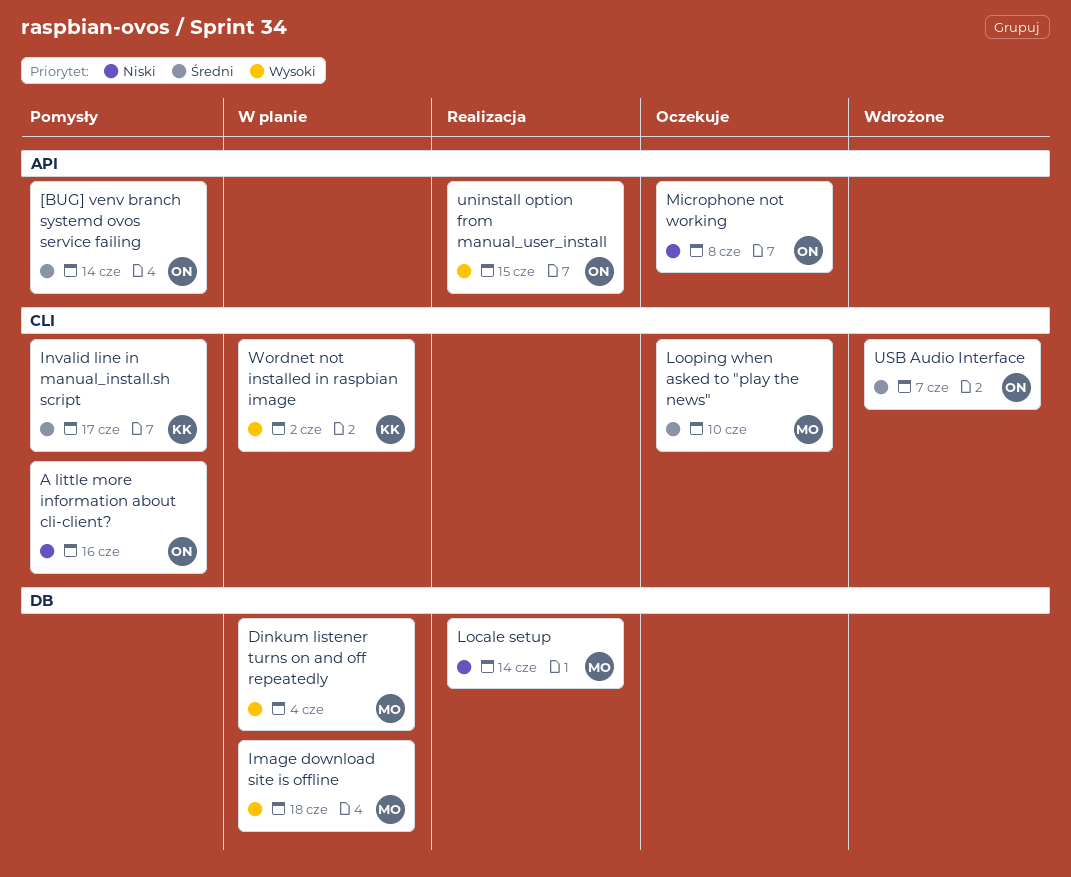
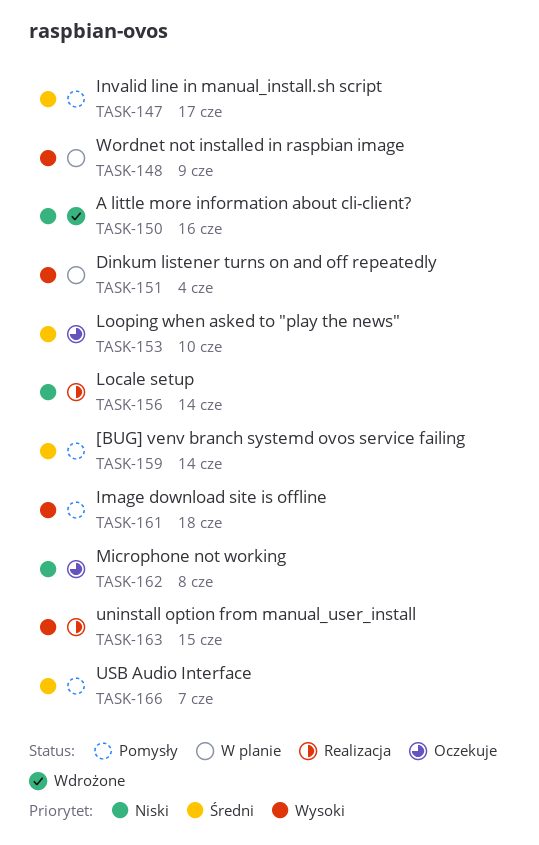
A little more information about cli-client?, status: Pomysły -> Wdrożone
Image download site is offline, status: W planie -> Pomysły
USB Audio Interface, status: Wdrożone -> Pomysły
Wordnet not installed in raspbian image, due: Jun 2 -> Jun 9

